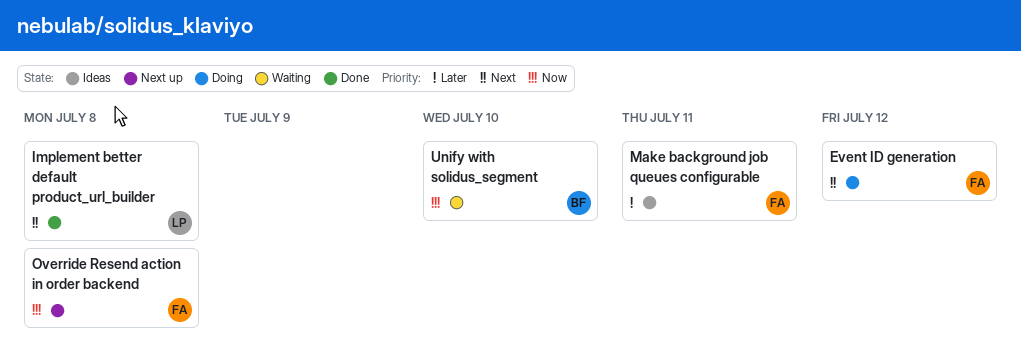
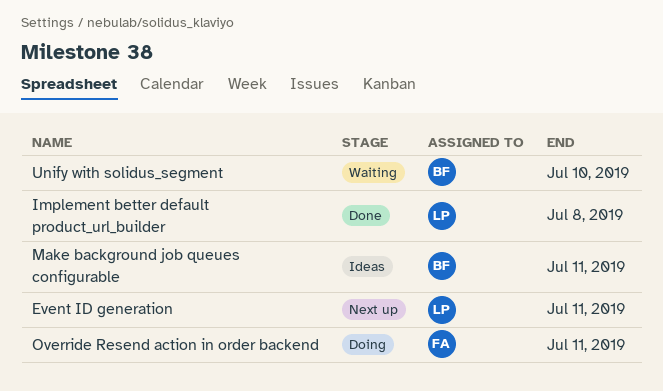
Event ID generation, status: Doing -> Next up
Event ID generation, owner: FA -> LP
Event ID generation, due: Jul 12 -> Jul 11
Make background job queues configurable, owner: FA -> BF
Override Resend action in order backend, status: Next up -> Doing
Override Resend action in order backend, due: Jul 8 -> Jul 11

